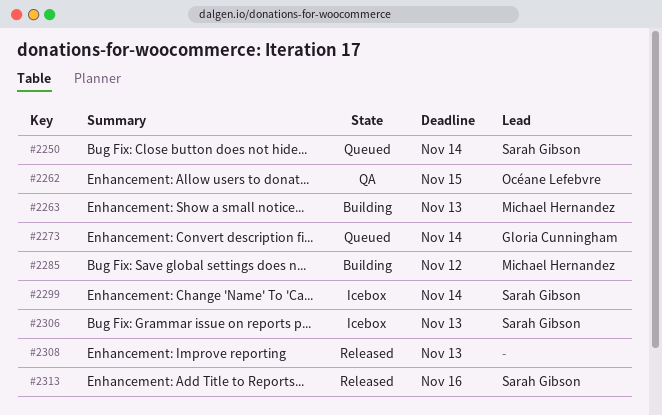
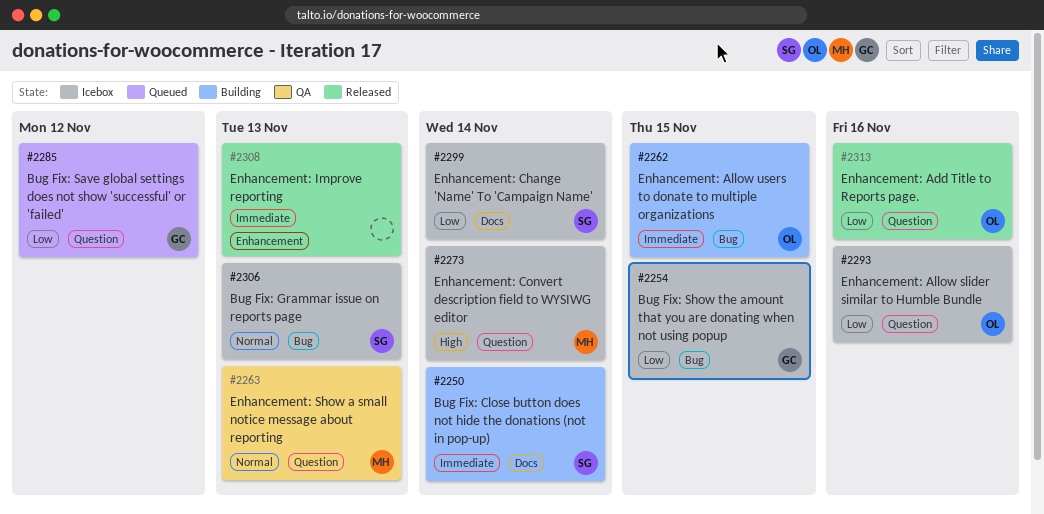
#2250, status: Queued -> Building
#2254: none -> present
#2262, status: QA -> Building
#2263, status: Building -> QA
#2273, status: Queued -> Icebox
#2273, owner: Gloria Cunningham -> Michael Hernandez
#2285, status: Building -> Queued
#2285, owner: Michael Hernandez -> Gloria Cunningham
#2293: none -> present
#2313, owner: Sarah Gibson -> Océane Lefebvre

